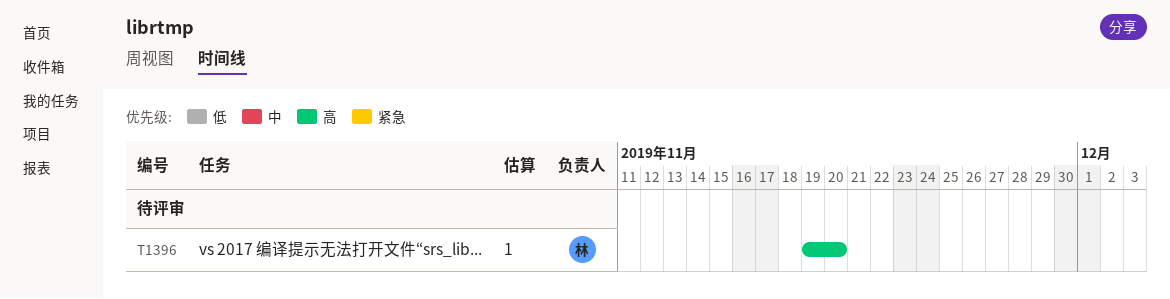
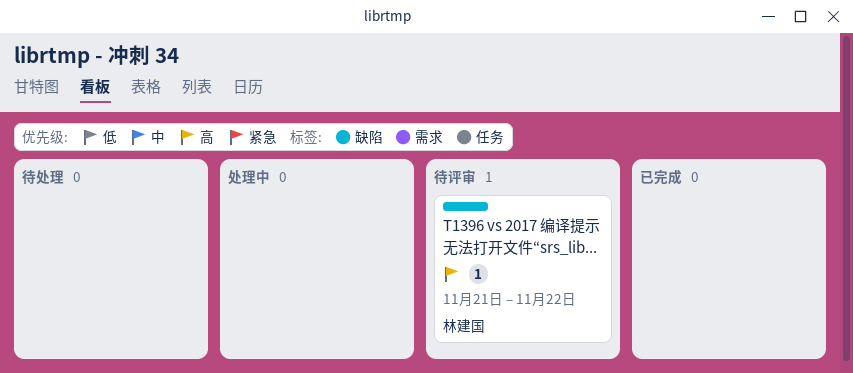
T1396, start: Nov 19 -> Nov 21
T1396, due: Nov 20 -> Nov 22

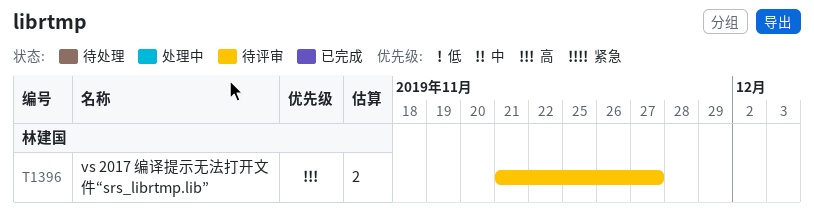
T1396, estimate: 1 -> 2
T1396, due: Nov 22 -> Nov 27

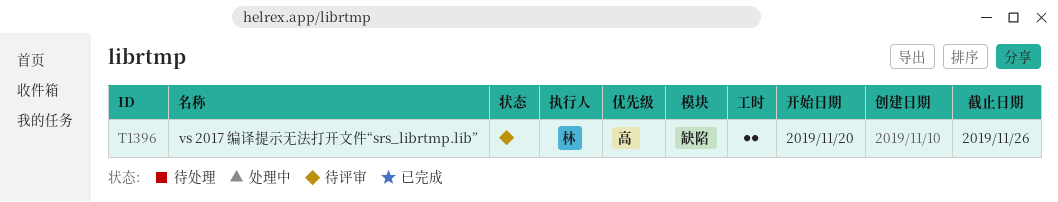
T1396, start: Nov 21 -> Nov 20
T1396, due: Nov 27 -> Nov 26

